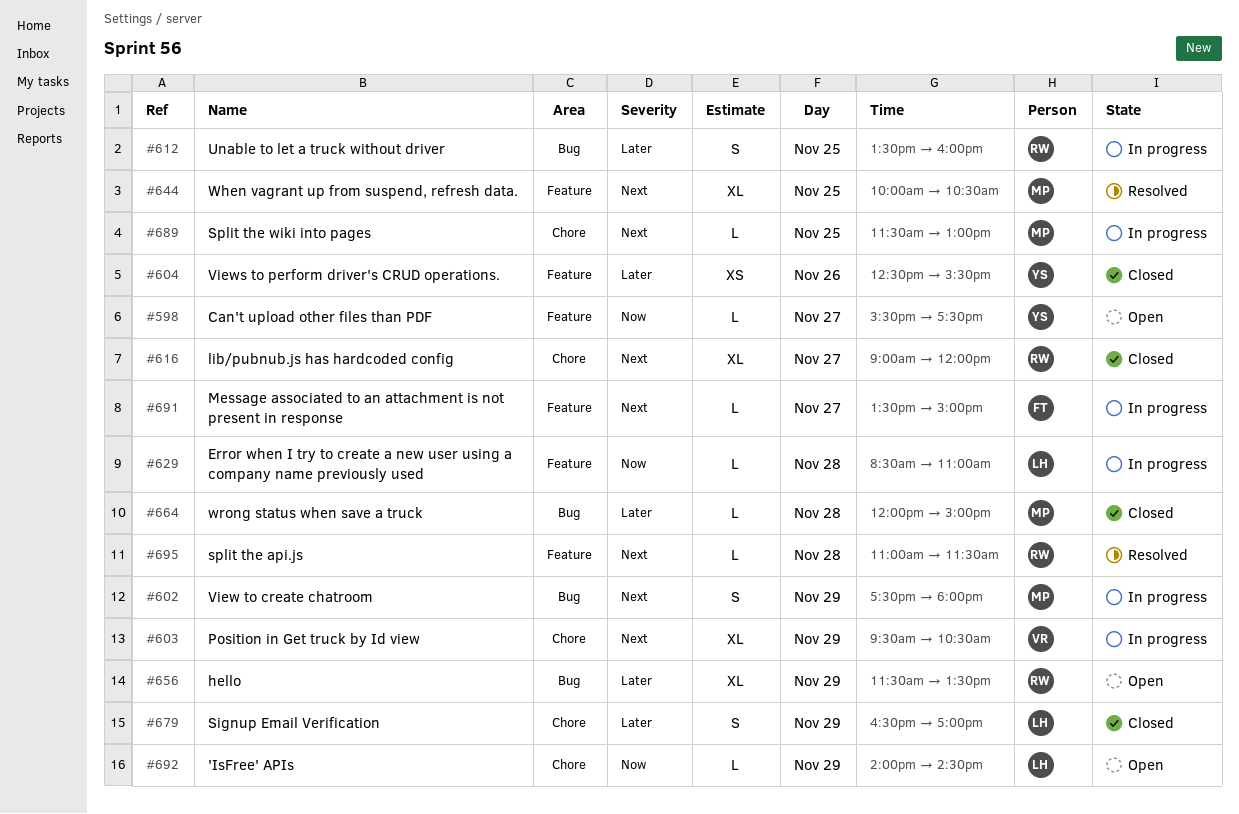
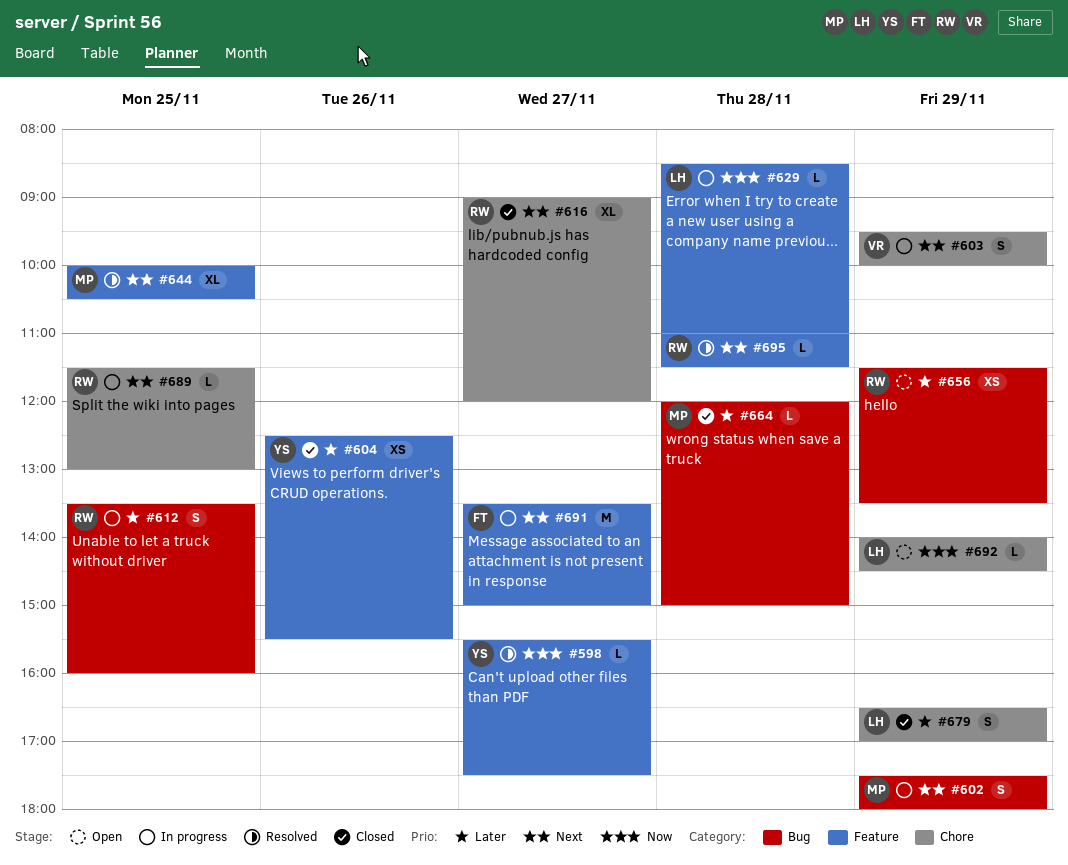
#598, status: Open -> Resolved
#603, estimate: XL -> S
#603, ends: 10:30 -> 10:00
#656, estimate: XL -> XS
#689, owner: MP -> RW
#691, estimate: L -> M

